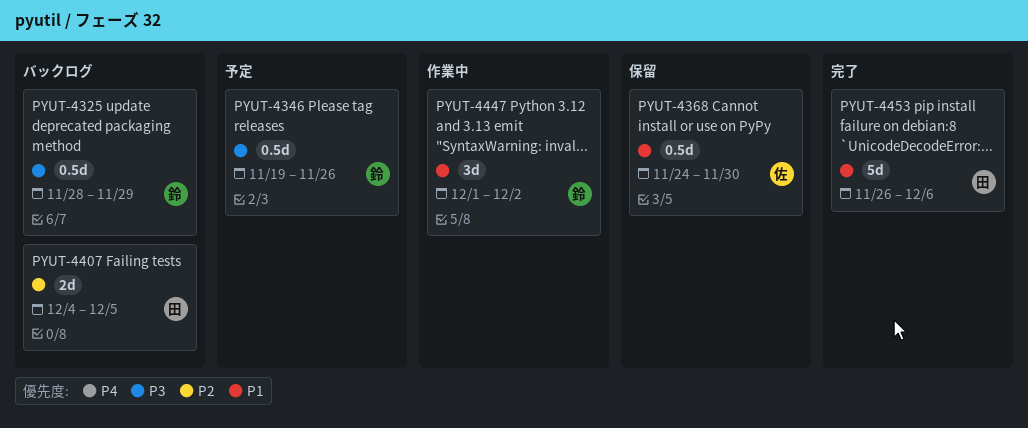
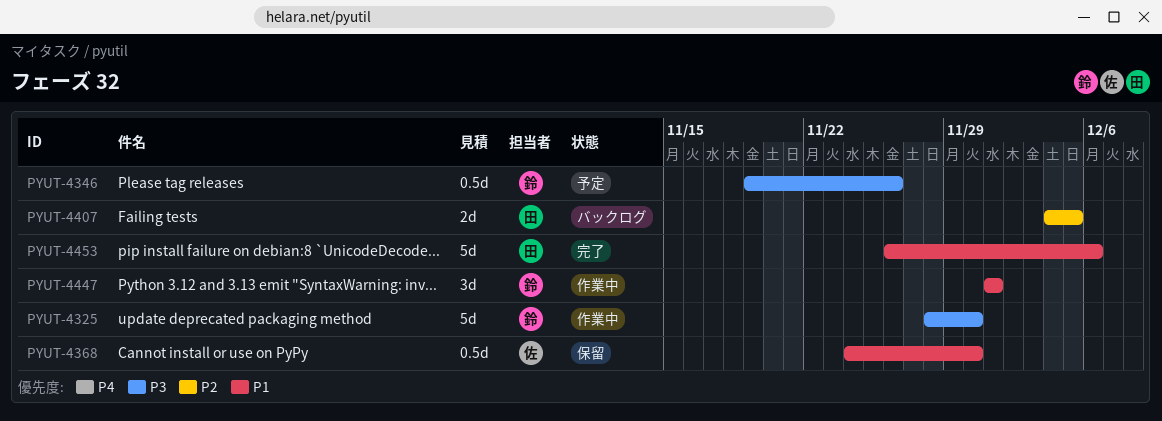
PYUT-4325, status: バックログ -> 作業中
PYUT-4325, estimate: 0.5d -> 5d
PYUT-4325, due: Nov 29 -> Nov 30
PYUT-4447, due: Dec 2 -> Dec 1

